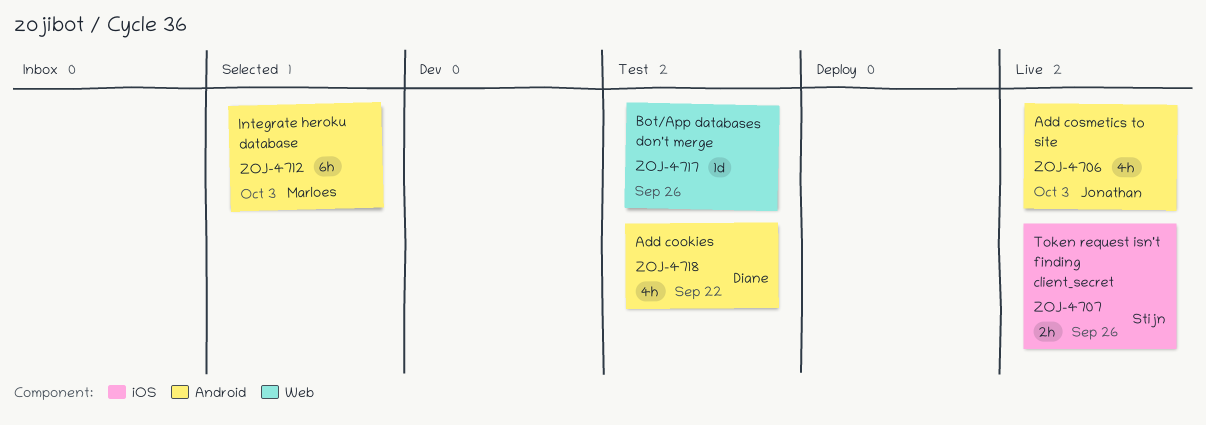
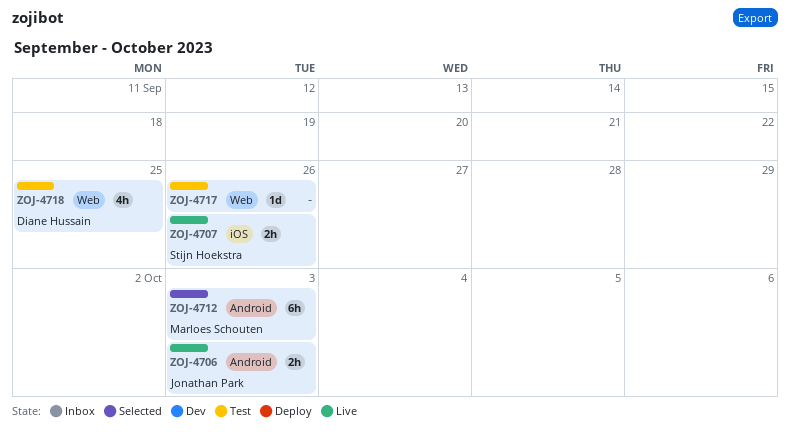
ZOJ-4706, estimate: 4h -> 2h
ZOJ-4718, label: Android -> Web
ZOJ-4718, due: Sep 22 -> Sep 25

